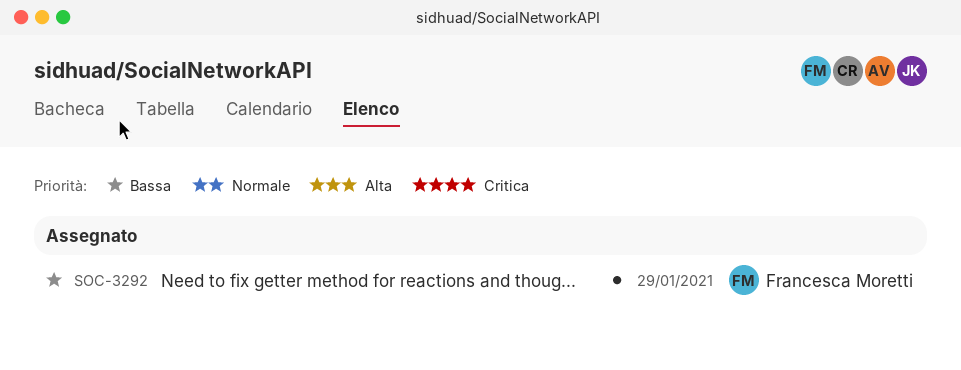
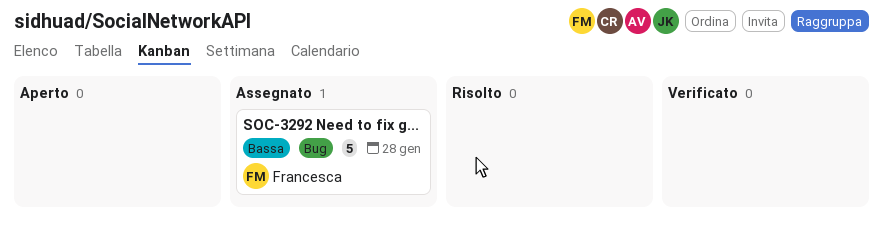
SOC-3292, estimate: 1 -> 5
SOC-3292, due: Jan 29 -> Jan 28

